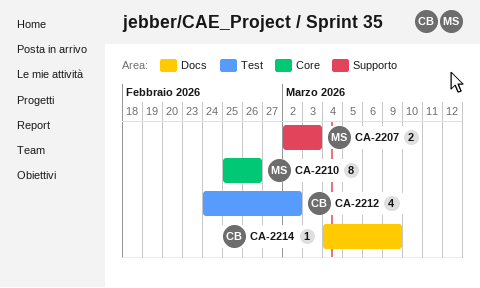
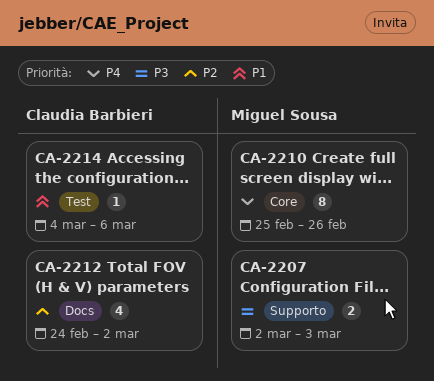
CA-2212, label: Test -> Docs
CA-2214, label: Docs -> Test
CA-2214, due: Mar 9 -> Mar 6

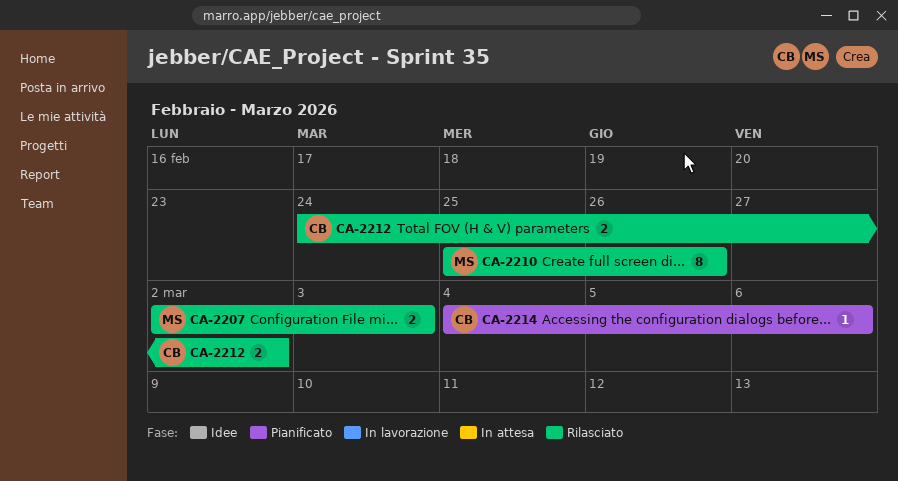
CA-2212, estimate: 4 -> 2

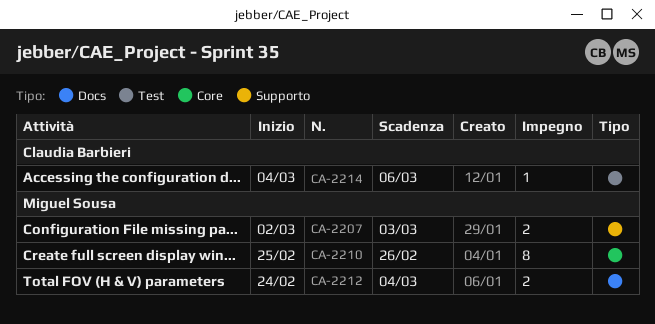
CA-2212, owner: Claudia Barbieri -> Miguel Sousa
CA-2212, due: Mar 2 -> Mar 4

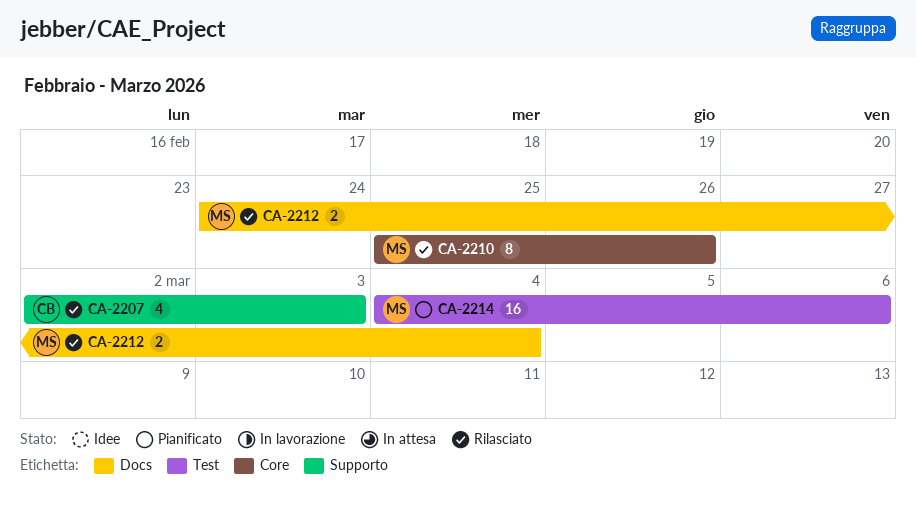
CA-2207, owner: Miguel Sousa -> Claudia Barbieri
CA-2207, estimate: 2 -> 4
CA-2214, owner: Claudia Barbieri -> Miguel Sousa
CA-2214, estimate: 1 -> 16

